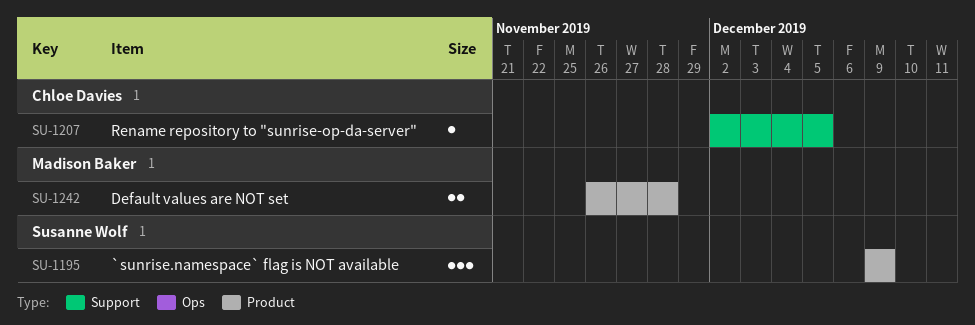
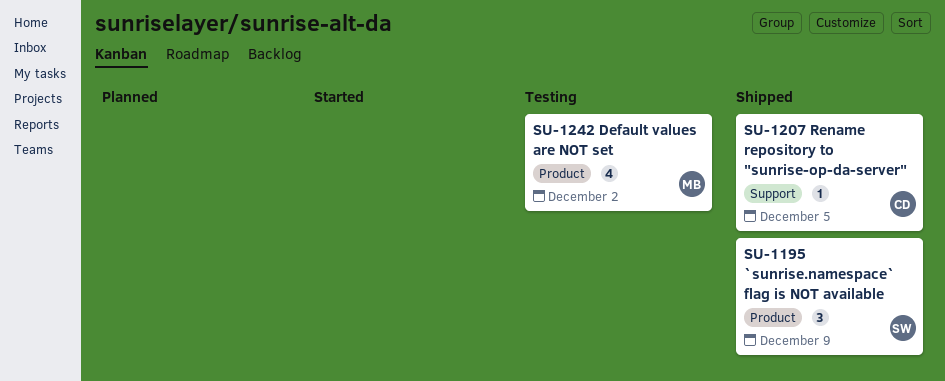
SU-1242, estimate: 2 -> 4
SU-1242, due: Nov 28 -> Dec 2

